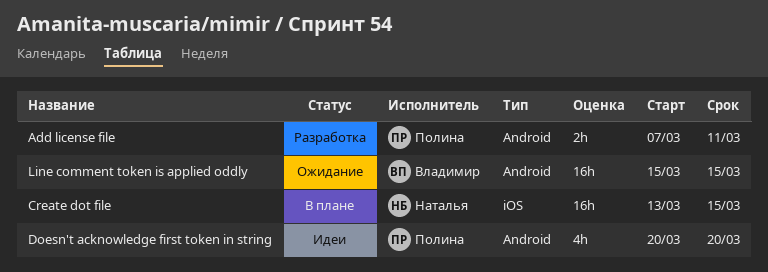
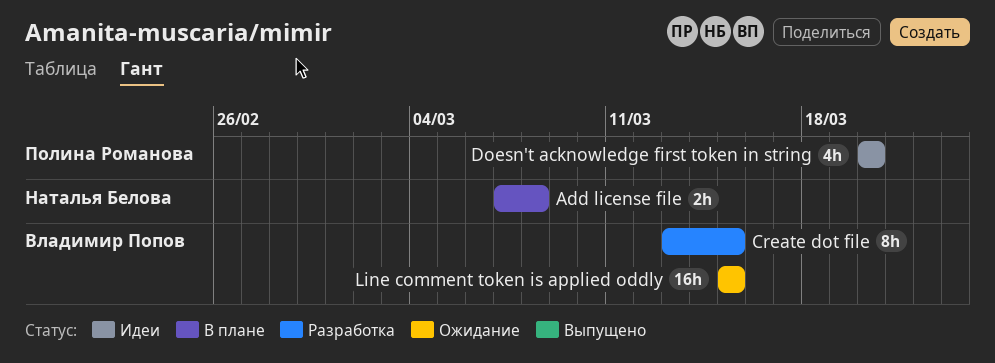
Add license file, status: Разработка -> В плане
Add license file, owner: Полина Романова -> Наталья Белова
Add license file, due: Mar 11 -> Mar 8
Create dot file, status: В плане -> Разработка
Create dot file, owner: Наталья Белова -> Владимир Попов
Create dot file, estimate: 16h -> 8h

